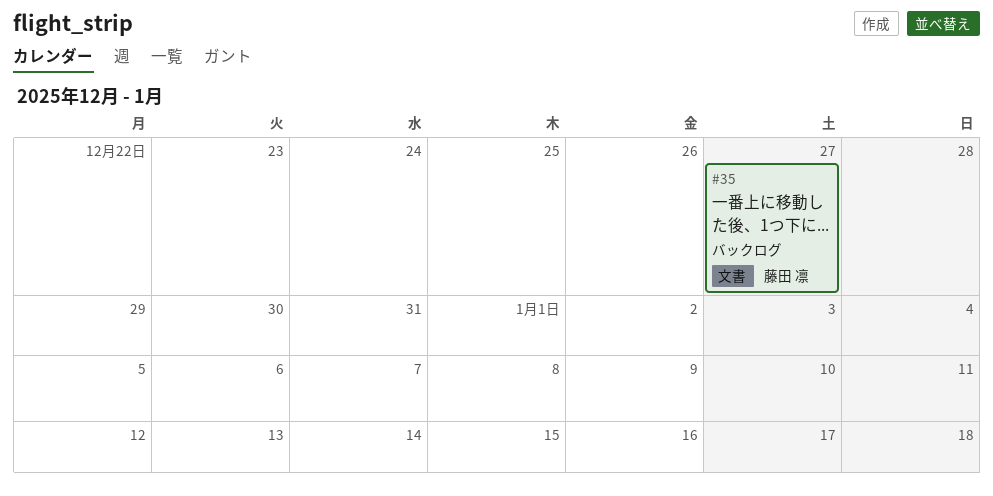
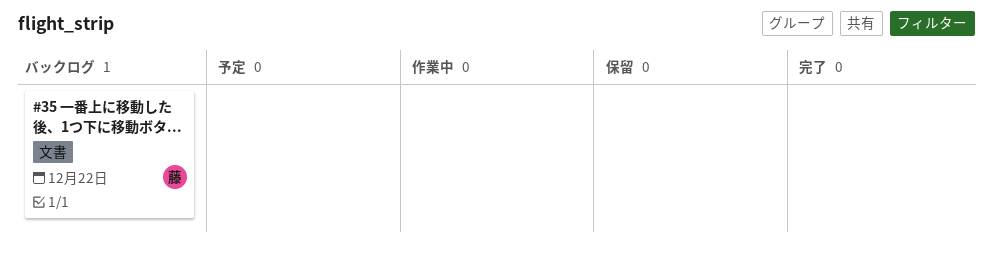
#35, due: Dec 27 -> Dec 22

